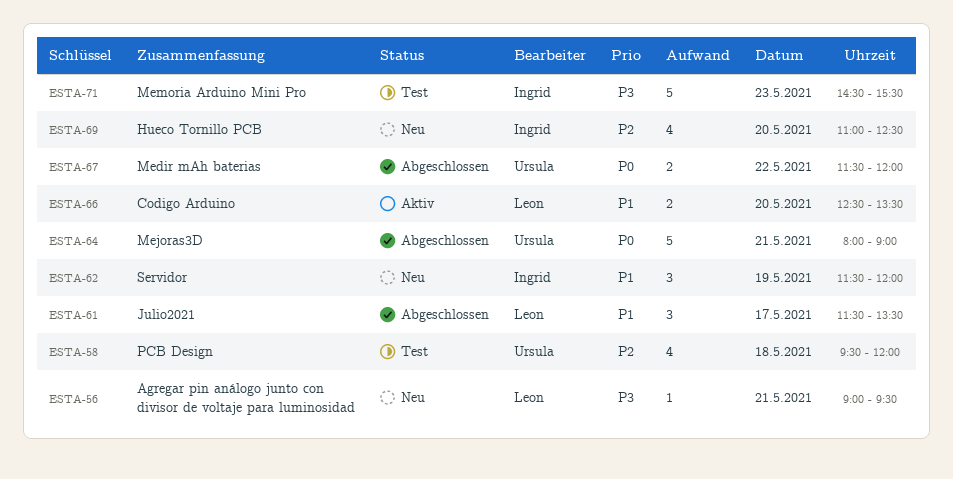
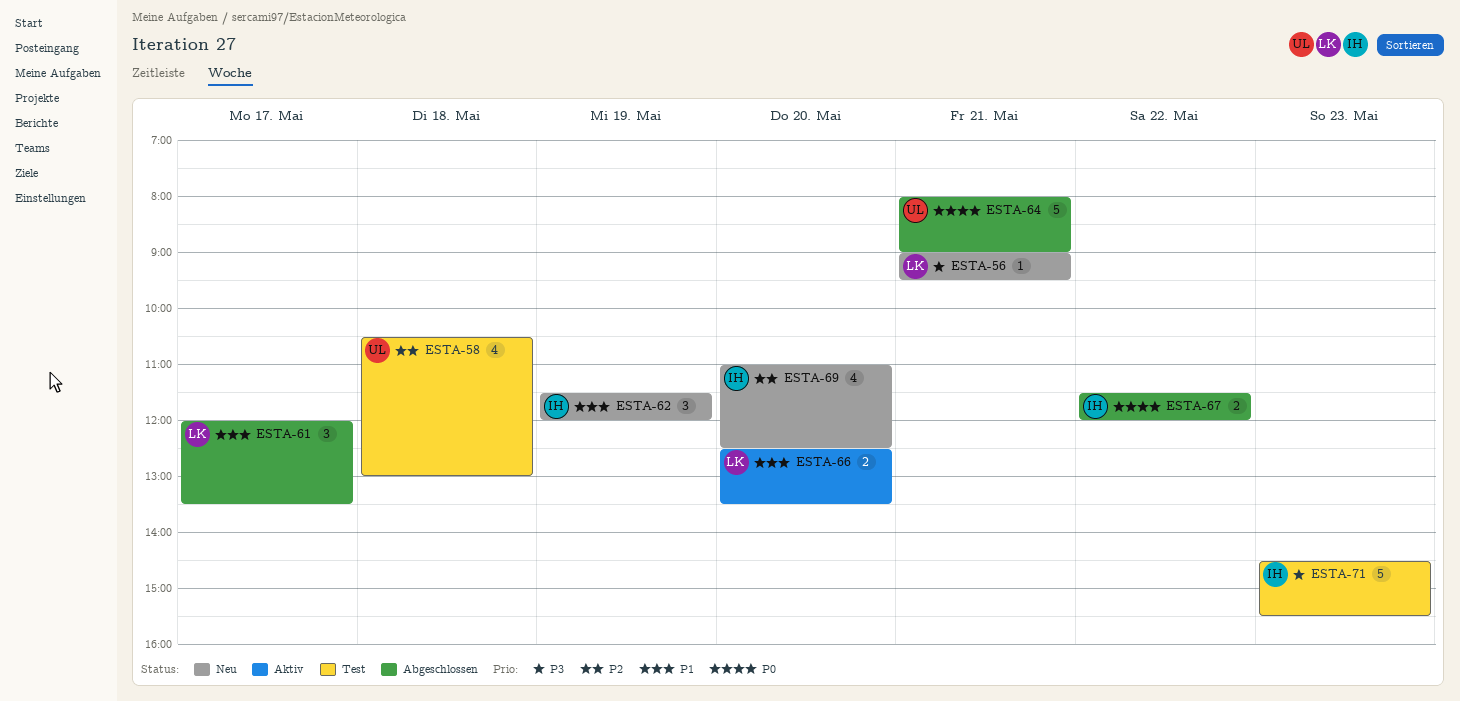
ESTA-58, begins: 09:30 -> 10:30
ESTA-58, ends: 12:00 -> 13:00
ESTA-61, begins: 11:30 -> 12:00
ESTA-67, owner: Ursula -> Ingrid

